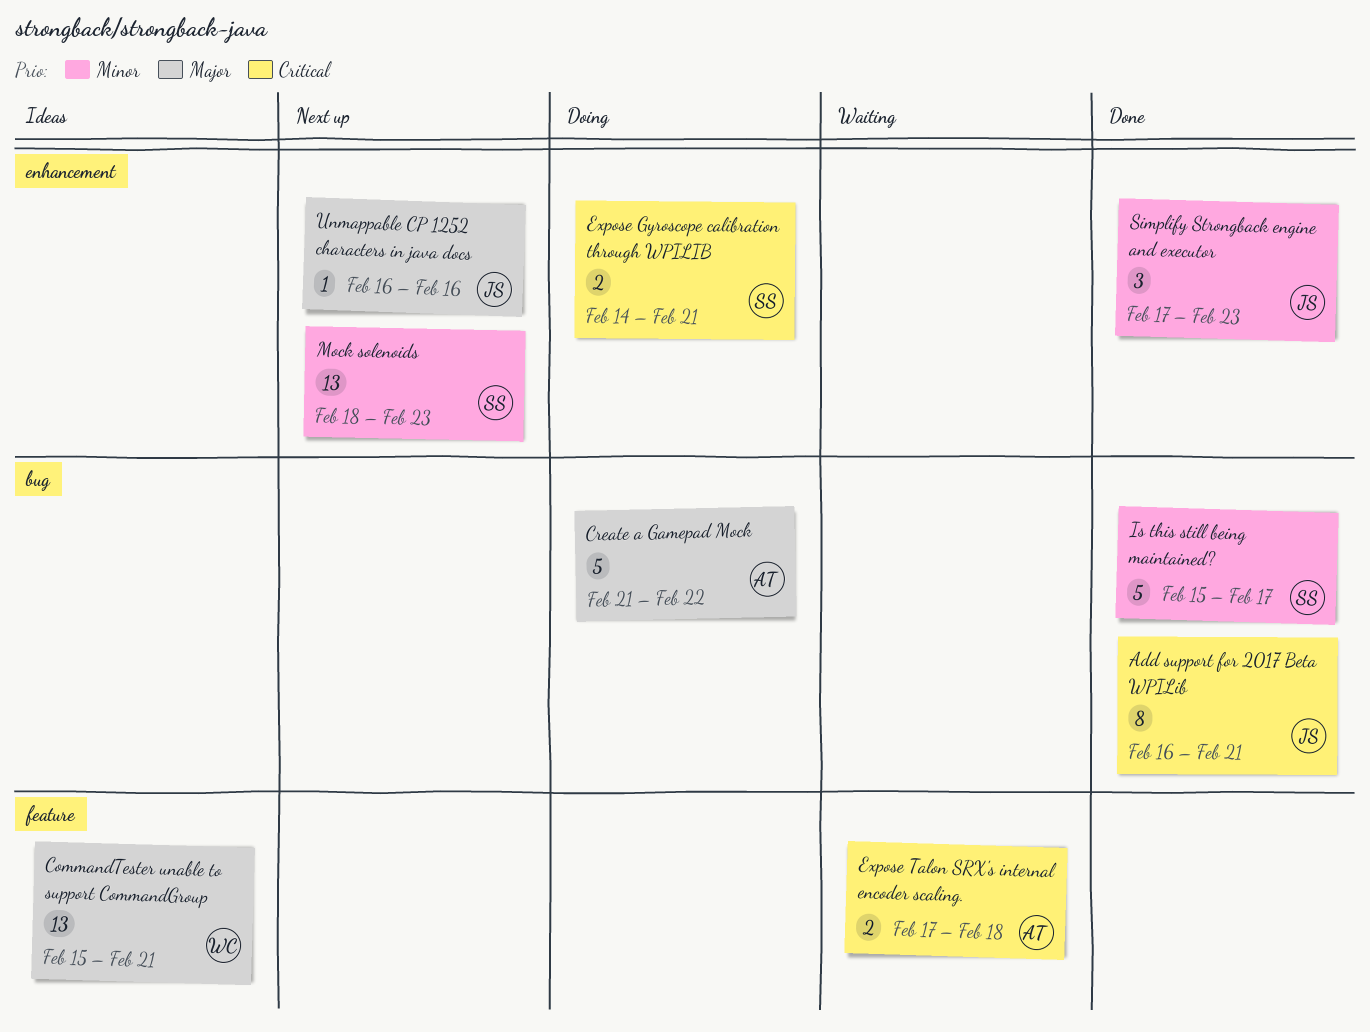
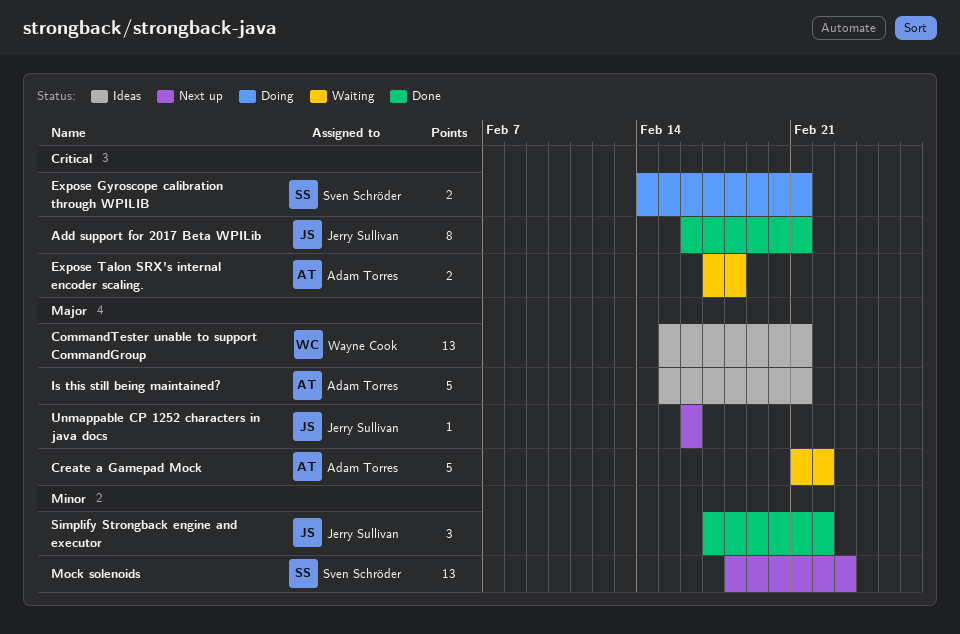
Create a Gamepad Mock, status: Doing -> Waiting
Is this still being maintained?, status: Done -> Ideas
Is this still being maintained?, owner: Sven Schröder -> Adam Torres
Is this still being maintained?, priority: Minor -> Major
Is this still being maintained?, due: Feb 17 -> Feb 21
Simplify Strongback engine and executor, due: Feb 23 -> Feb 22

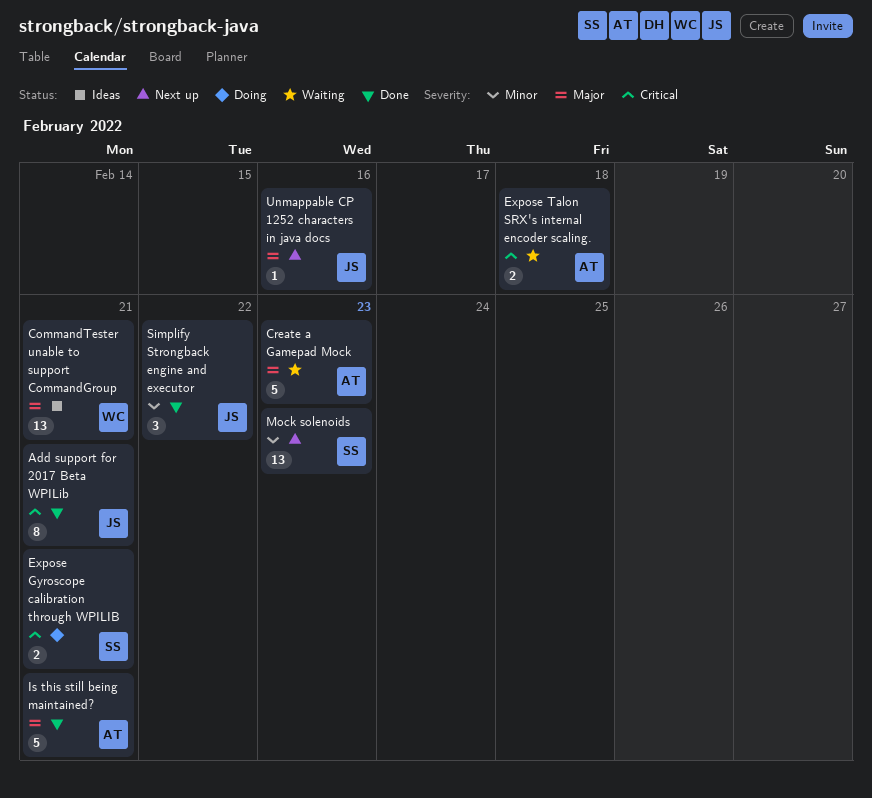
Create a Gamepad Mock, due: Feb 22 -> Feb 23
Is this still being maintained?, status: Ideas -> Done

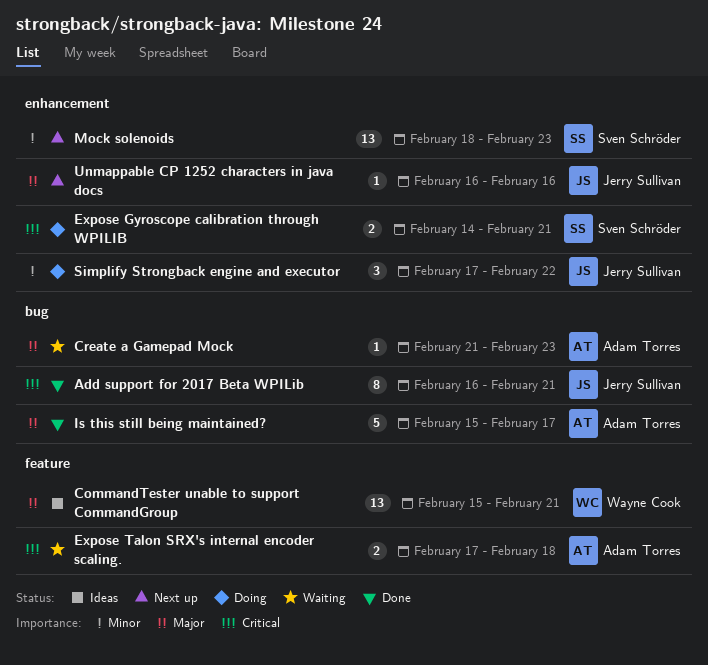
Create a Gamepad Mock, estimate: 5 -> 1
Is this still being maintained?, due: Feb 21 -> Feb 17
Simplify Strongback engine and executor, status: Done -> Doing

